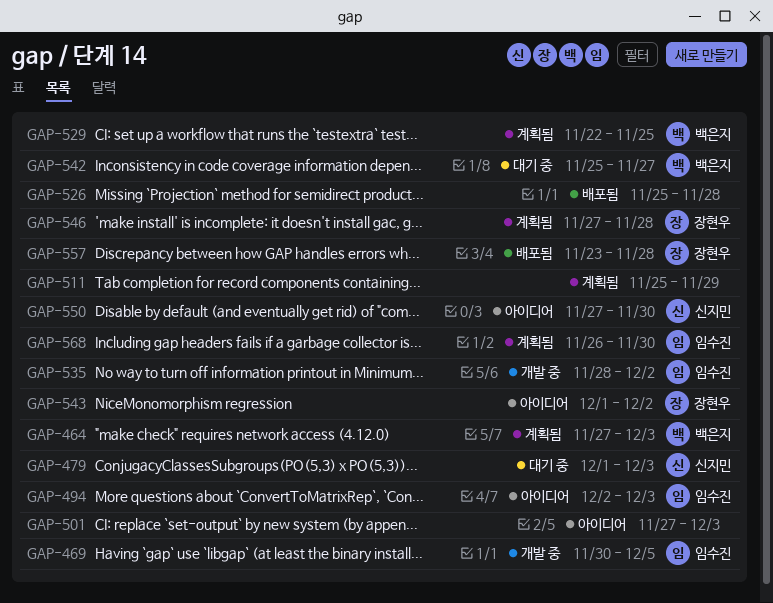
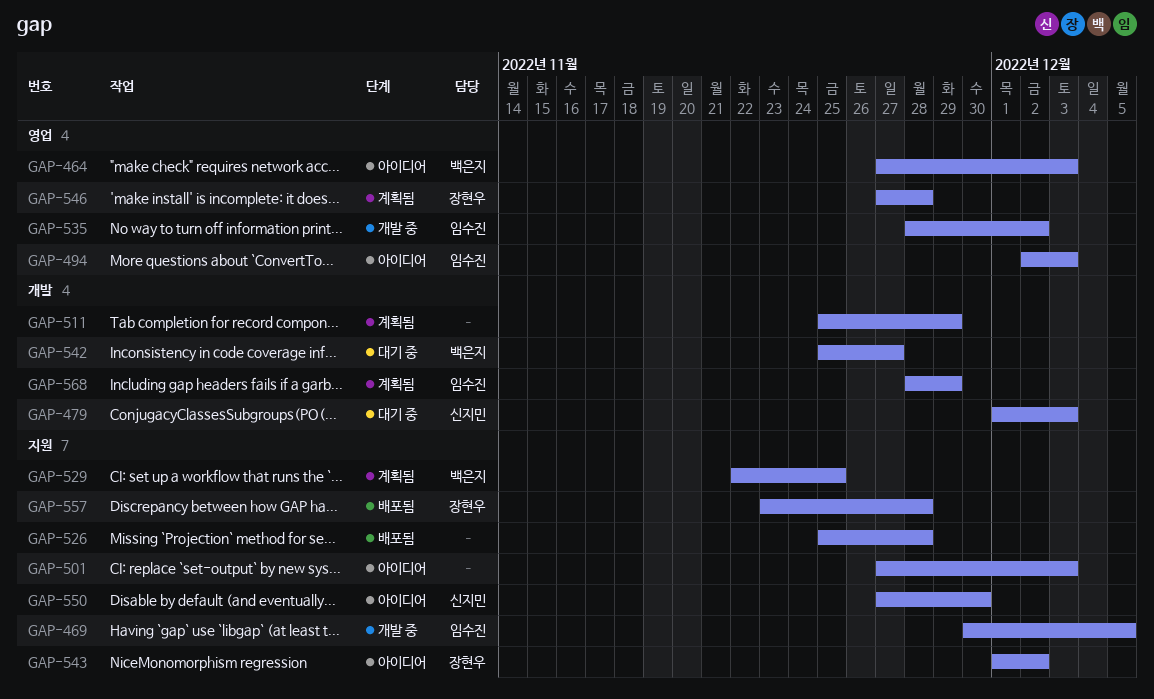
GAP-464, status: 계획됨 -> 아이디어
GAP-568, start: Nov 26 -> Nov 28
GAP-568, due: Nov 30 -> Nov 29

